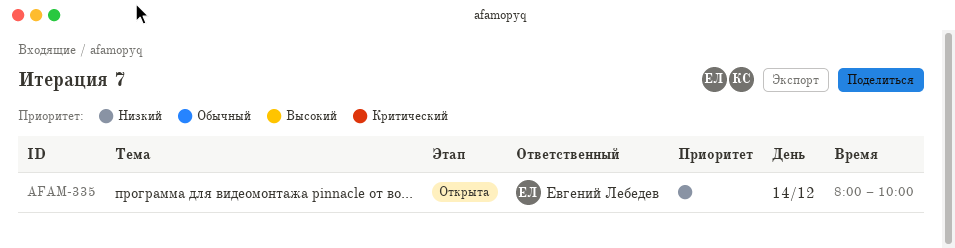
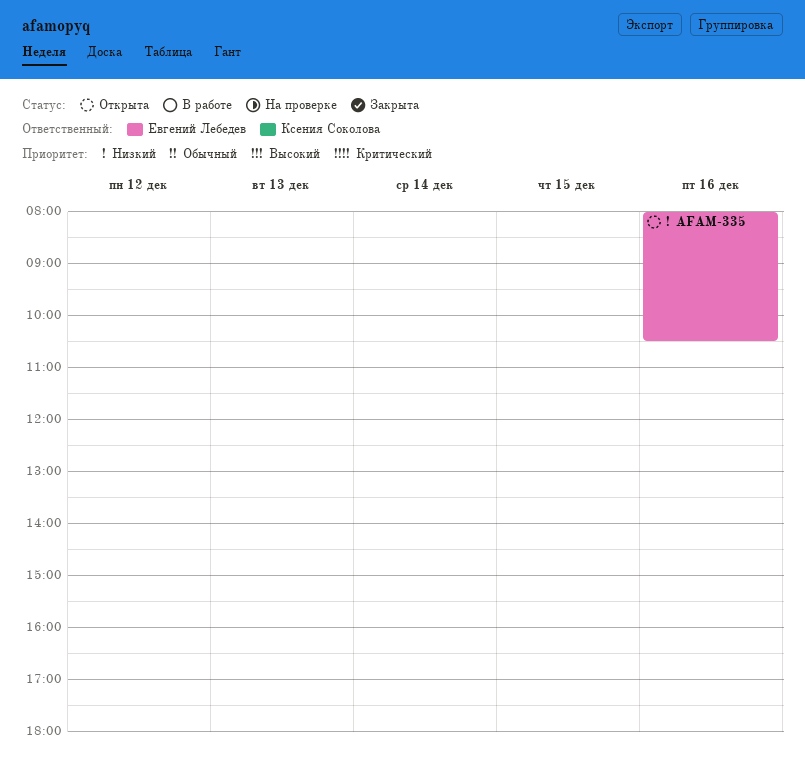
AFAM-335, day: Dec 14 -> Dec 16
AFAM-335, ends: 10:00 -> 10:30

